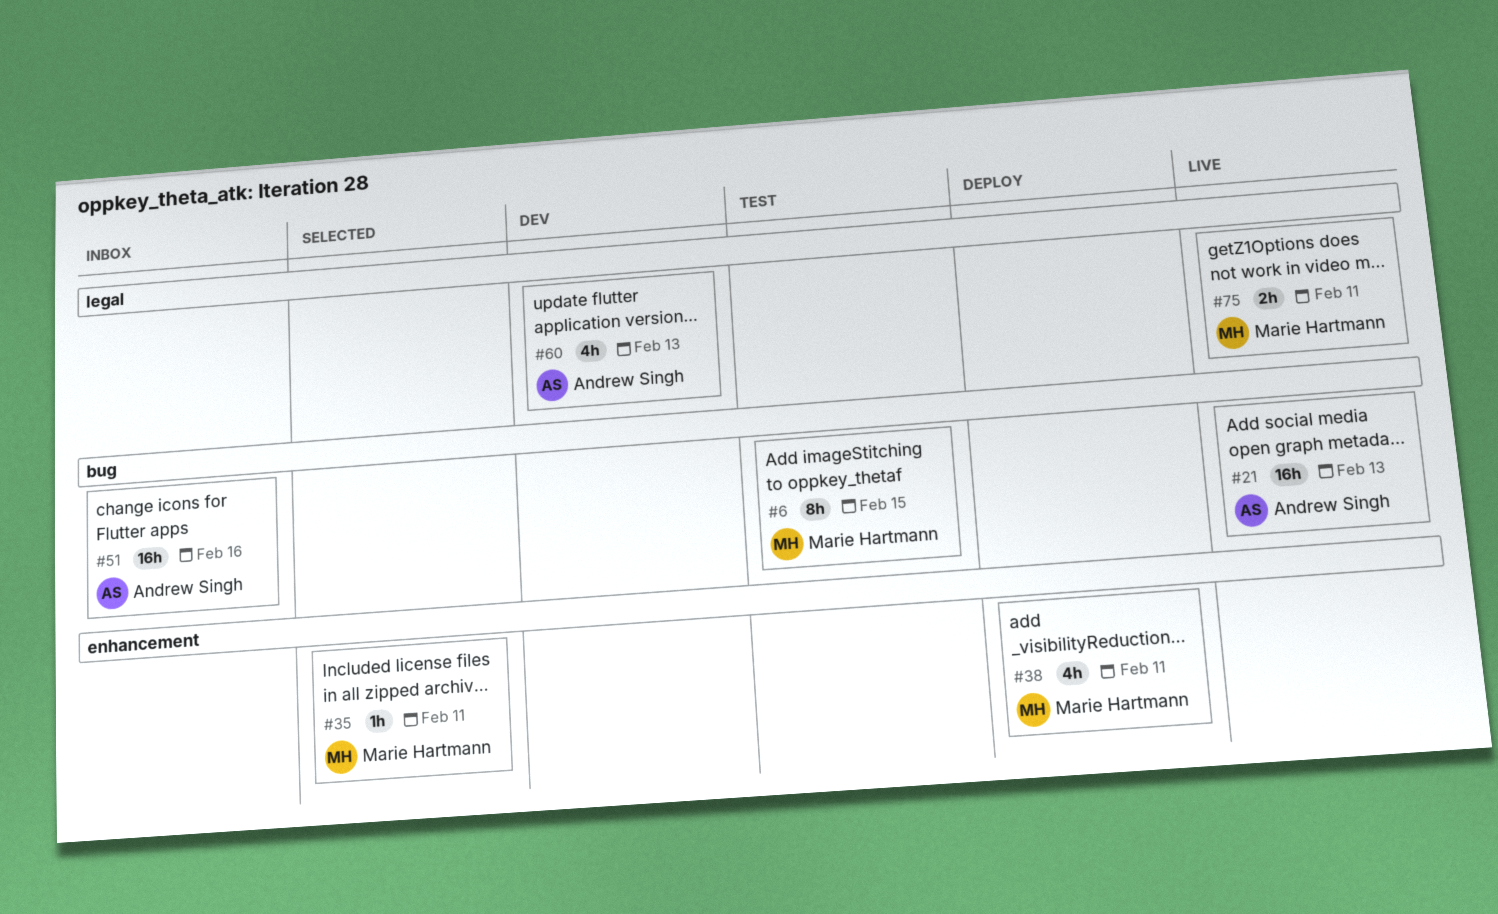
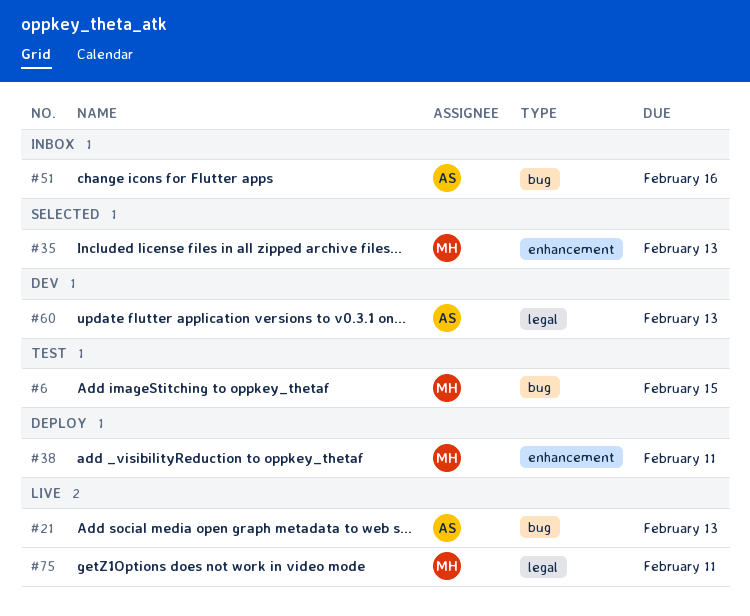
#35, due: Feb 11 -> Feb 13

